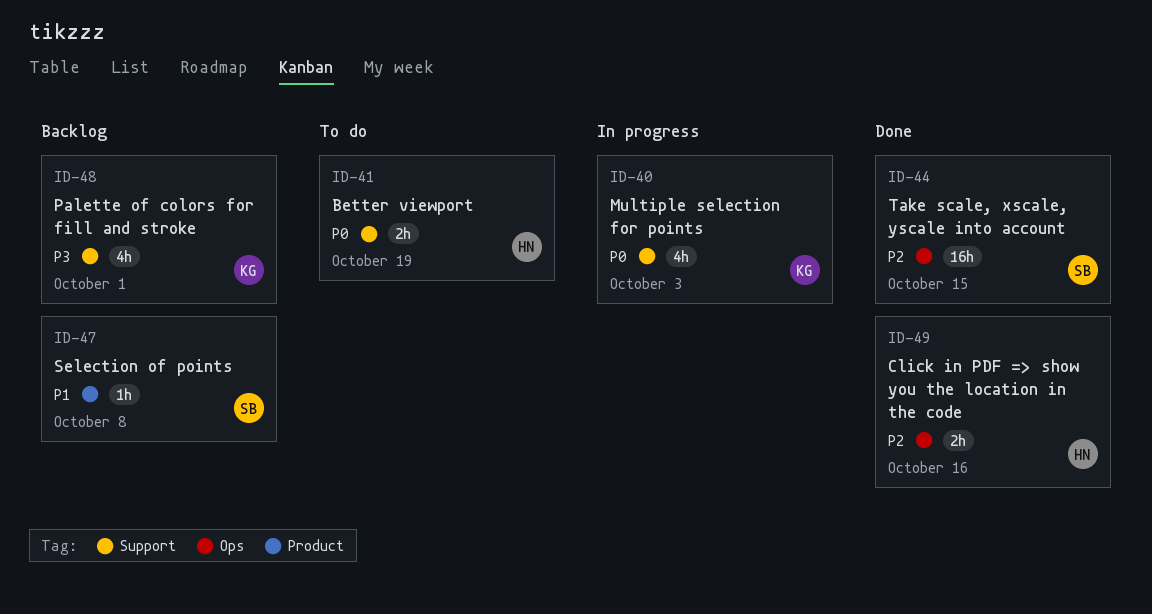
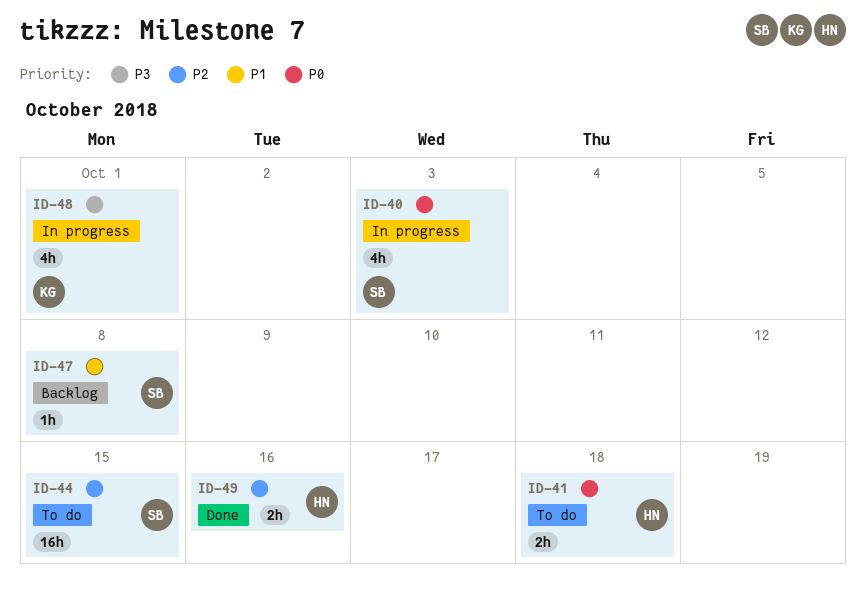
ID-40, owner: KG -> SB
ID-41, due: Oct 19 -> Oct 18
ID-44, status: Done -> To do
ID-48, status: Backlog -> In progress

